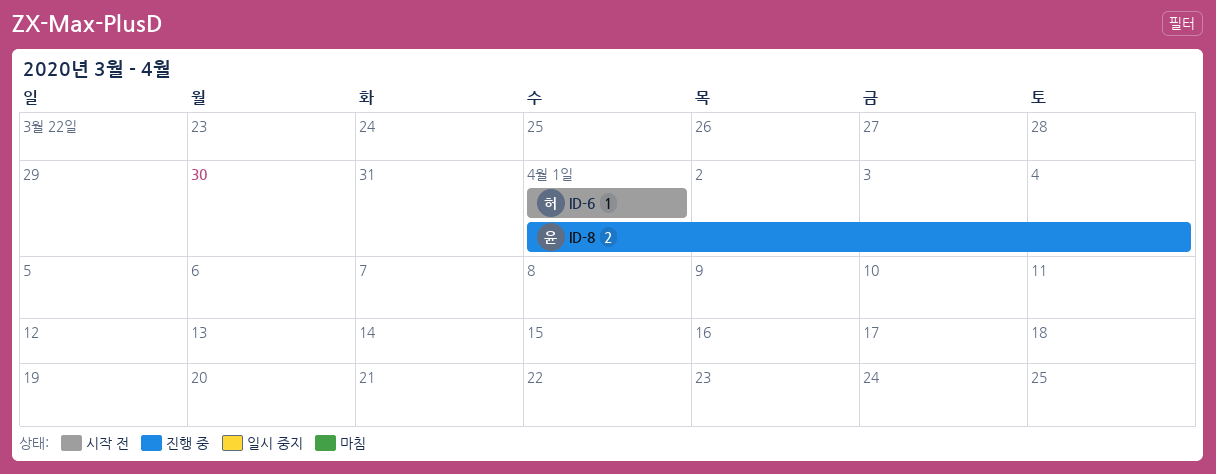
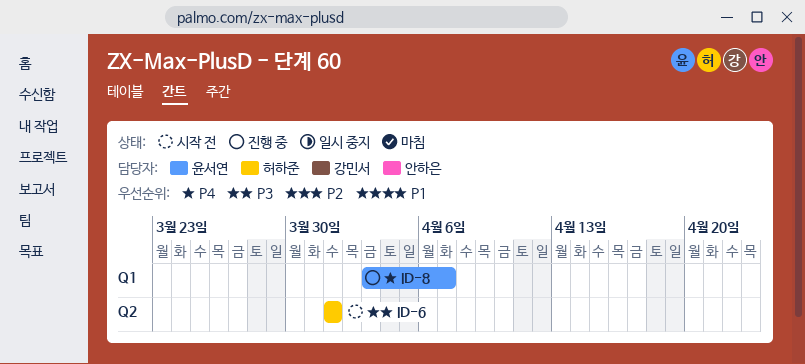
ID-8, start: Apr 1 -> Apr 3
ID-8, due: Apr 4 -> Apr 7

